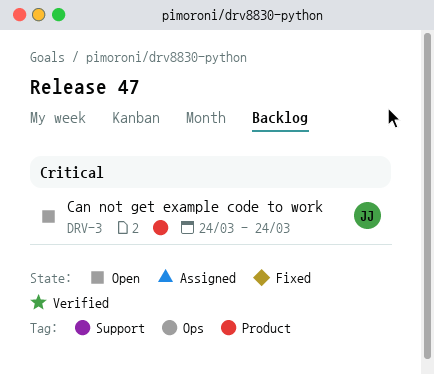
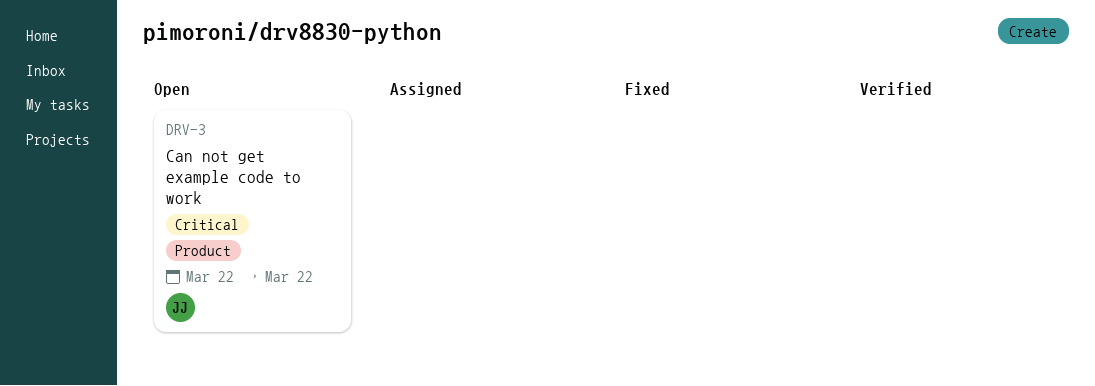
DRV-3, start: Mar 24 -> Mar 22
DRV-3, due: Mar 24 -> Mar 22

